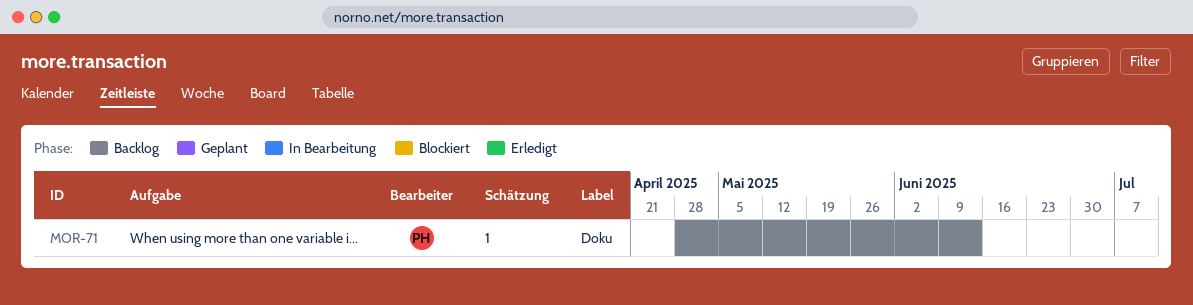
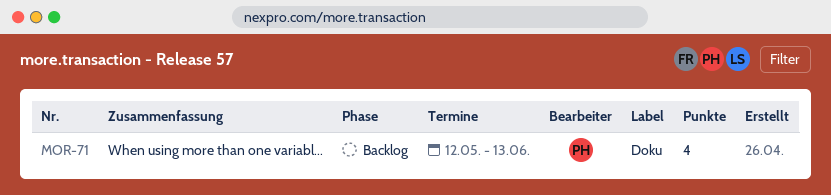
MOR-71, estimate: 1 -> 4
MOR-71, start: Apr 28 -> May 12

